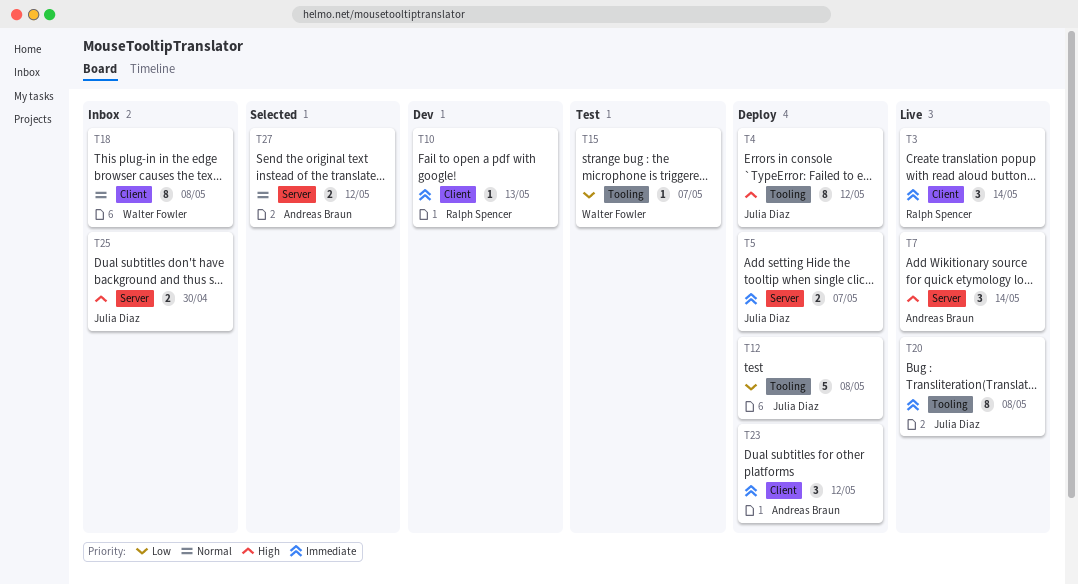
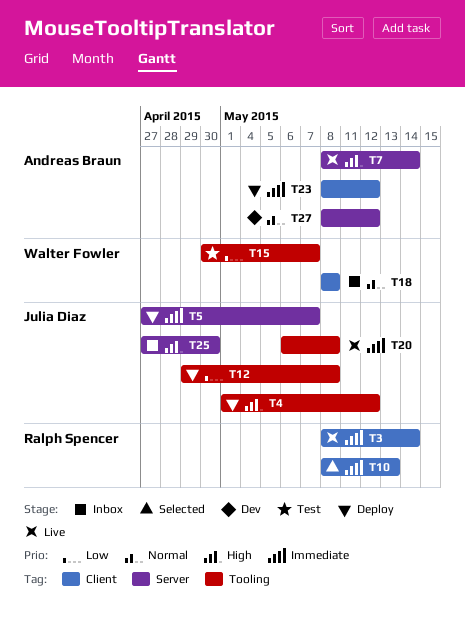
T10, status: Dev -> Selected
T27, status: Selected -> Dev

